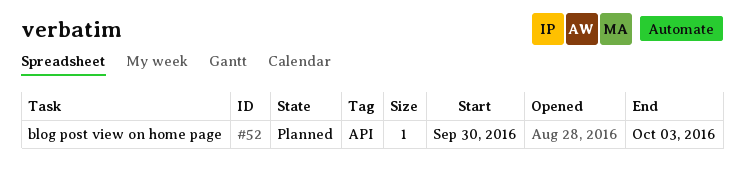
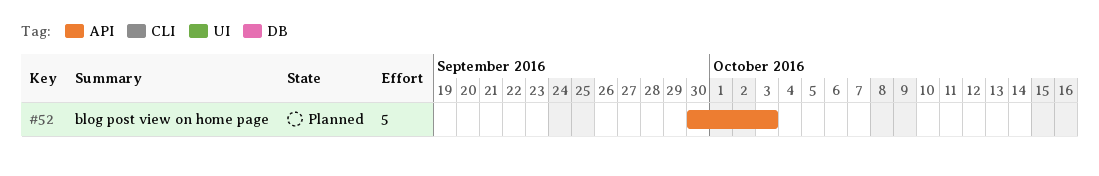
#52, estimate: 1 -> 5

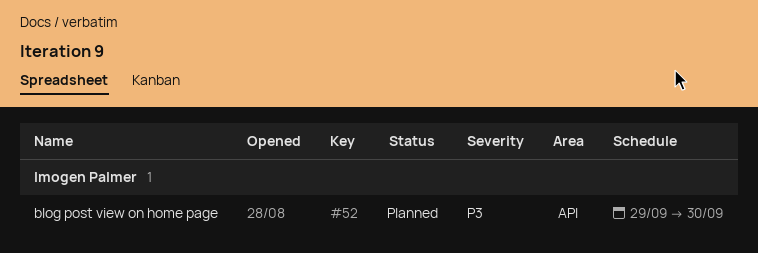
#52, start: Sep 30 -> Sep 29
#52, due: Oct 3 -> Sep 30

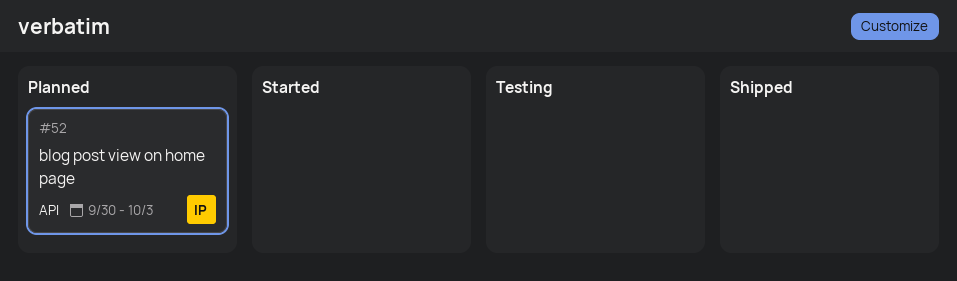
#52, start: Sep 29 -> Sep 30
#52, due: Sep 30 -> Oct 3

